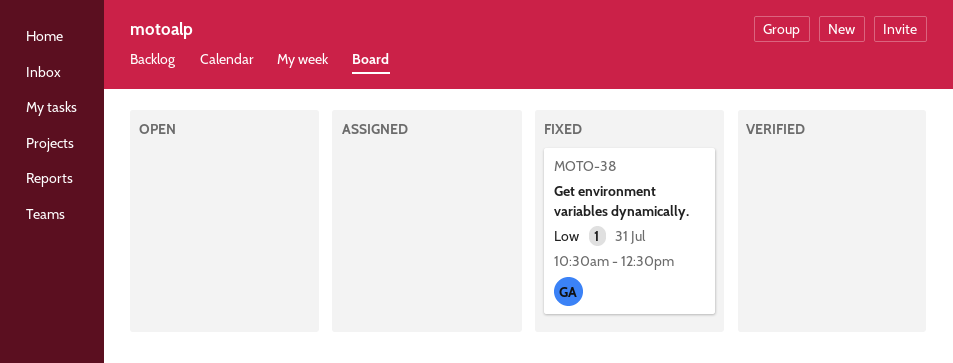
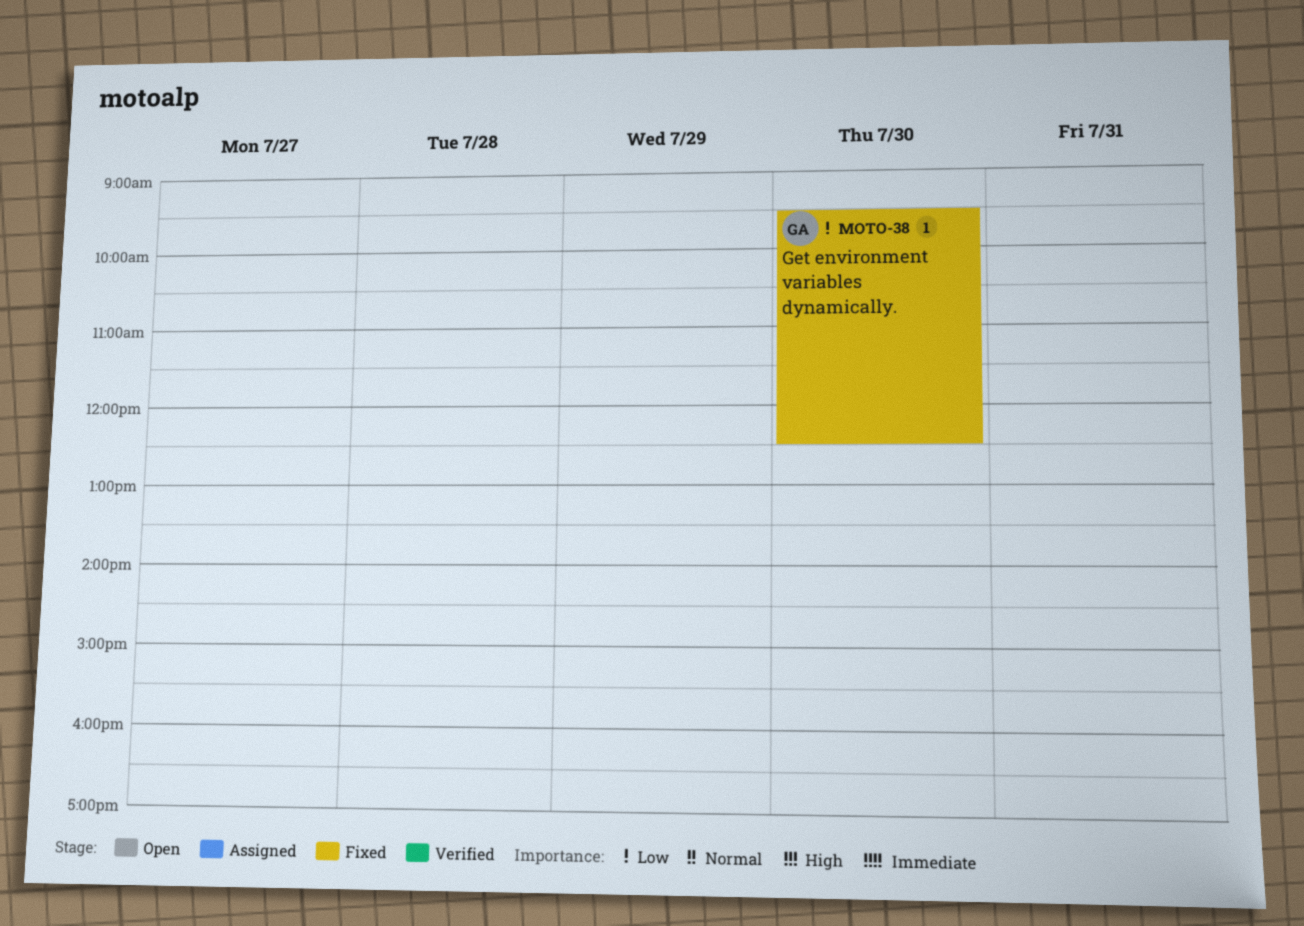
MOTO-38, day: Jul 31 -> Jul 30
MOTO-38, begins: 10:30 -> 09:30

